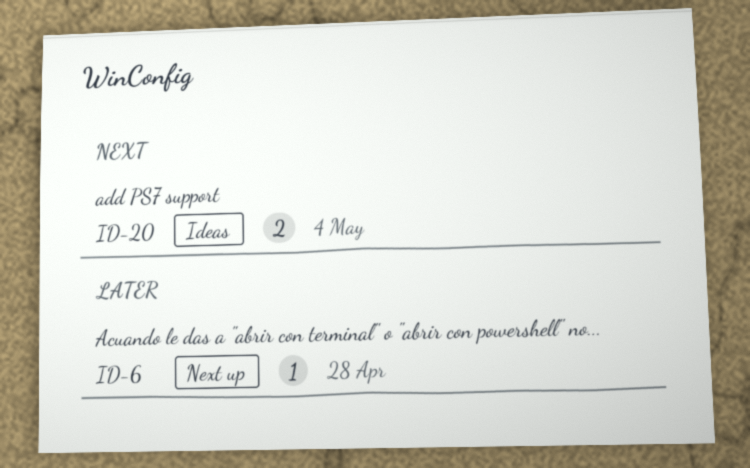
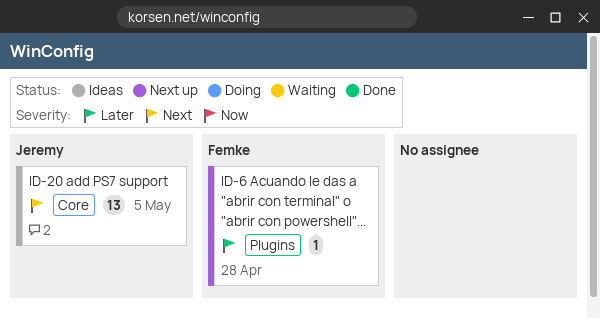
ID-20, estimate: 2 -> 13
ID-20, due: May 4 -> May 5

